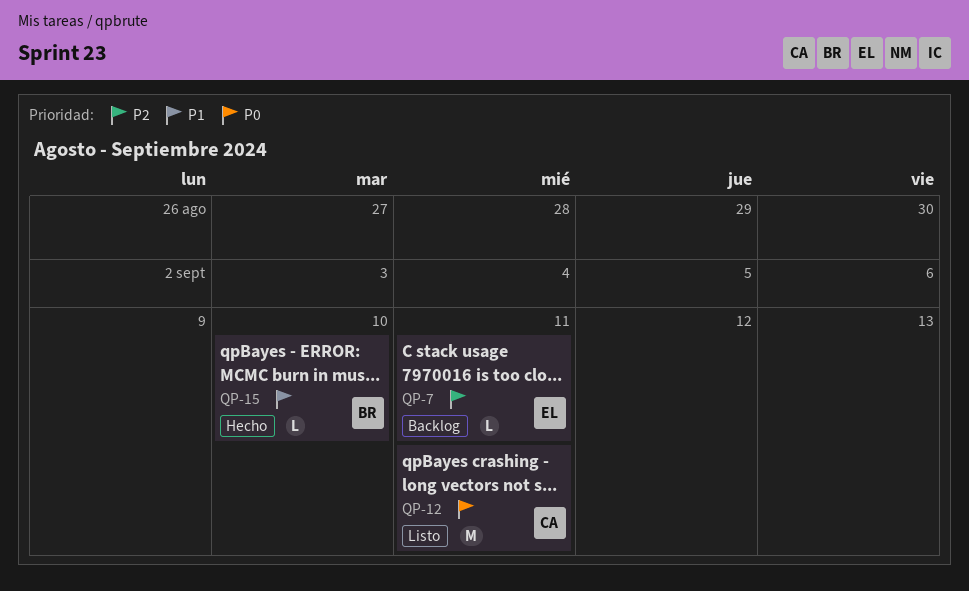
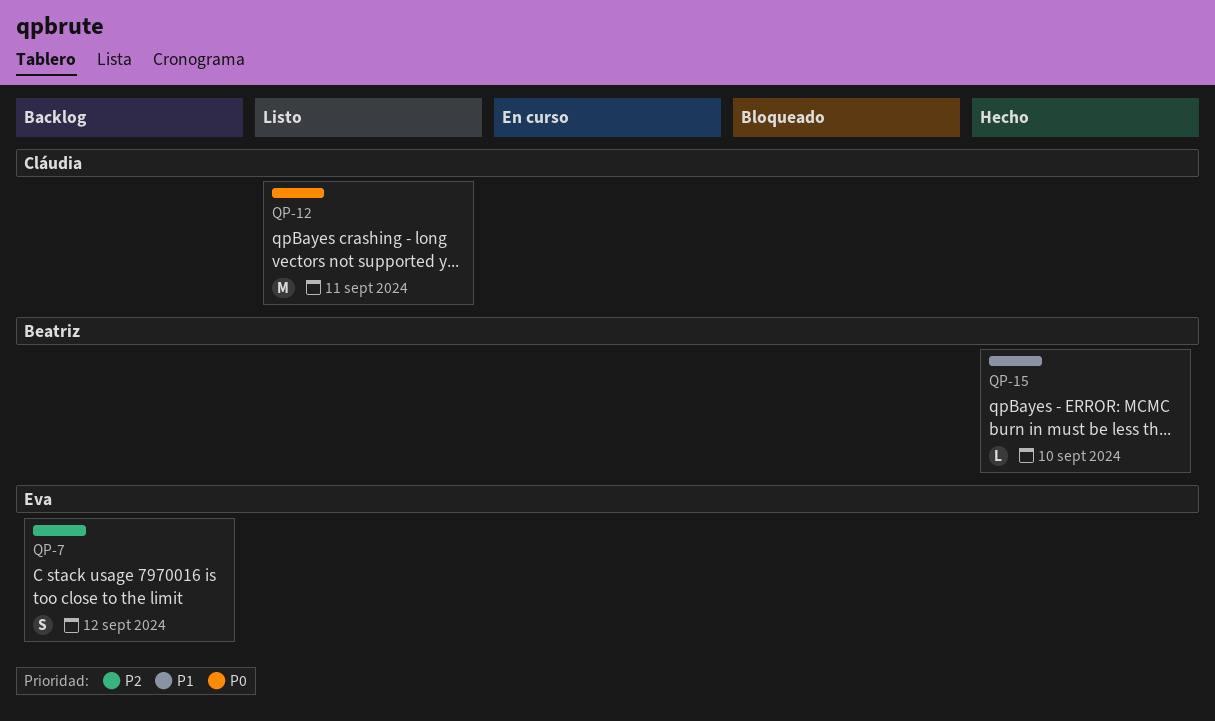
QP-7, estimate: L -> S
QP-7, due: Sep 11 -> Sep 12

